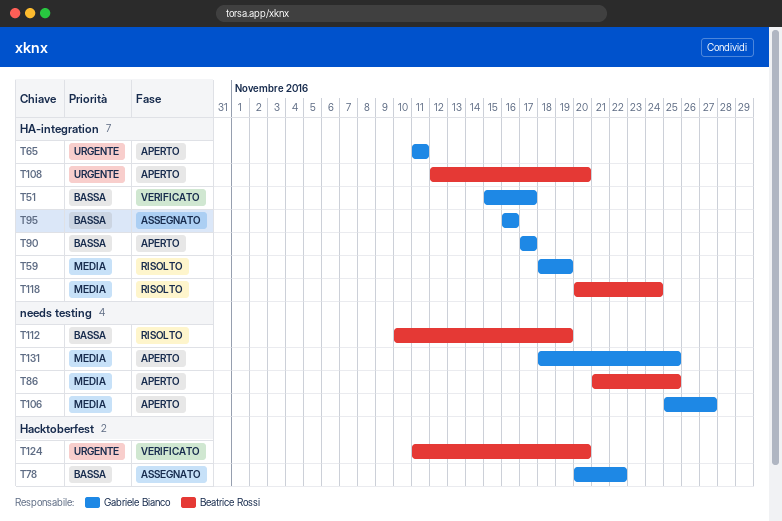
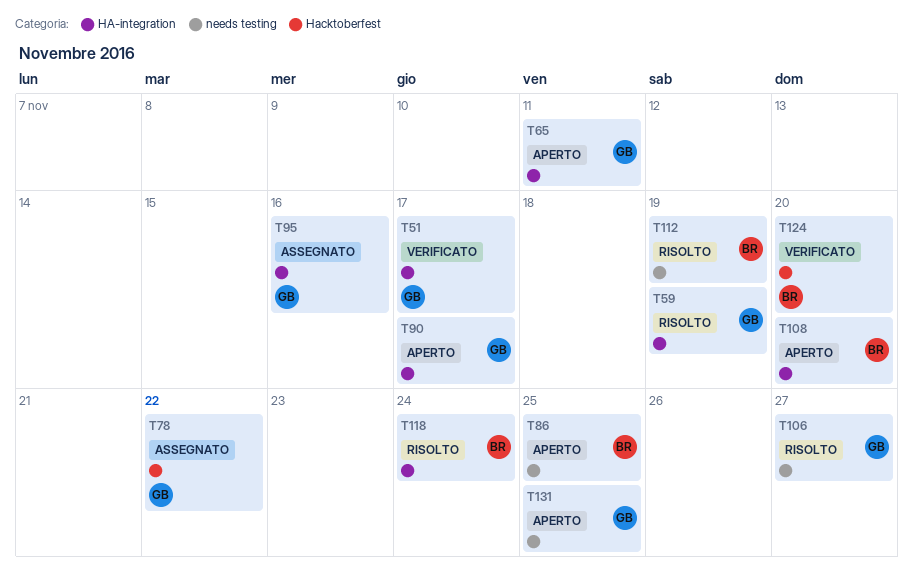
T106, status: Aperto -> Risolto

